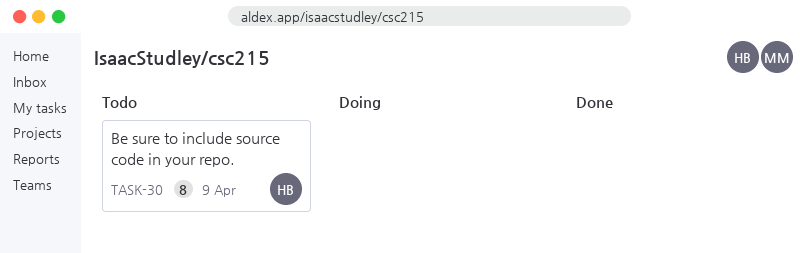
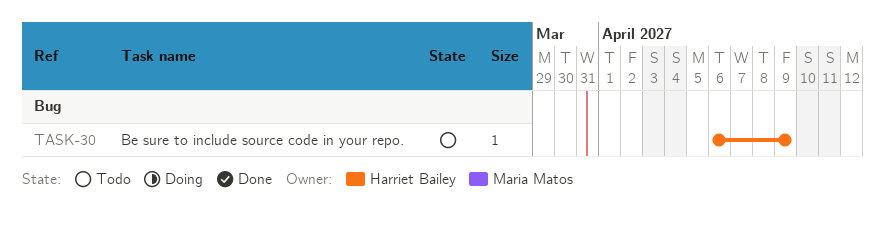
TASK-30, estimate: 8 -> 1

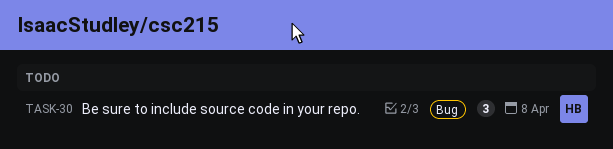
TASK-30, estimate: 1 -> 3
TASK-30, due: Apr 9 -> Apr 8

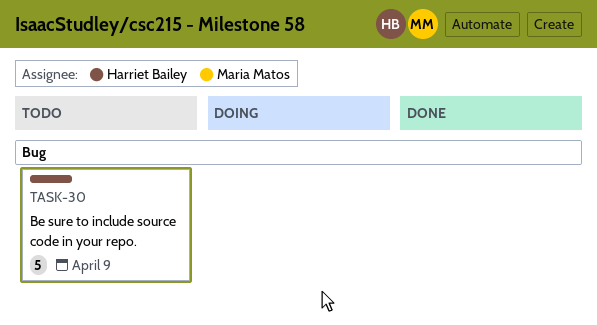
TASK-30, estimate: 3 -> 5
TASK-30, due: Apr 8 -> Apr 9

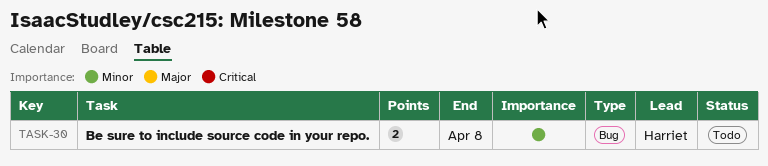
TASK-30, estimate: 5 -> 2
TASK-30, due: Apr 9 -> Apr 8

